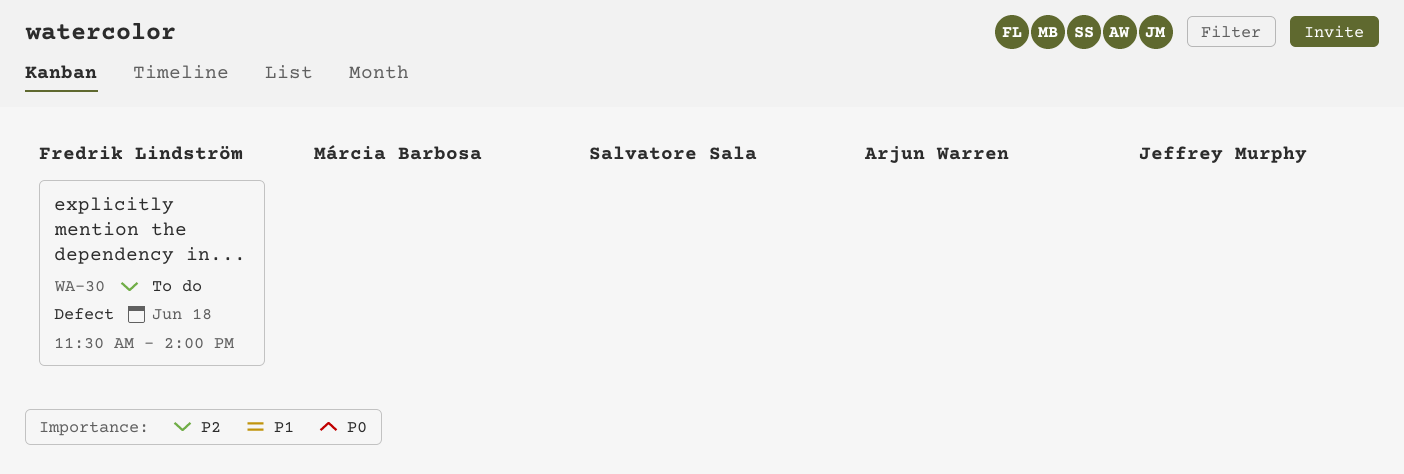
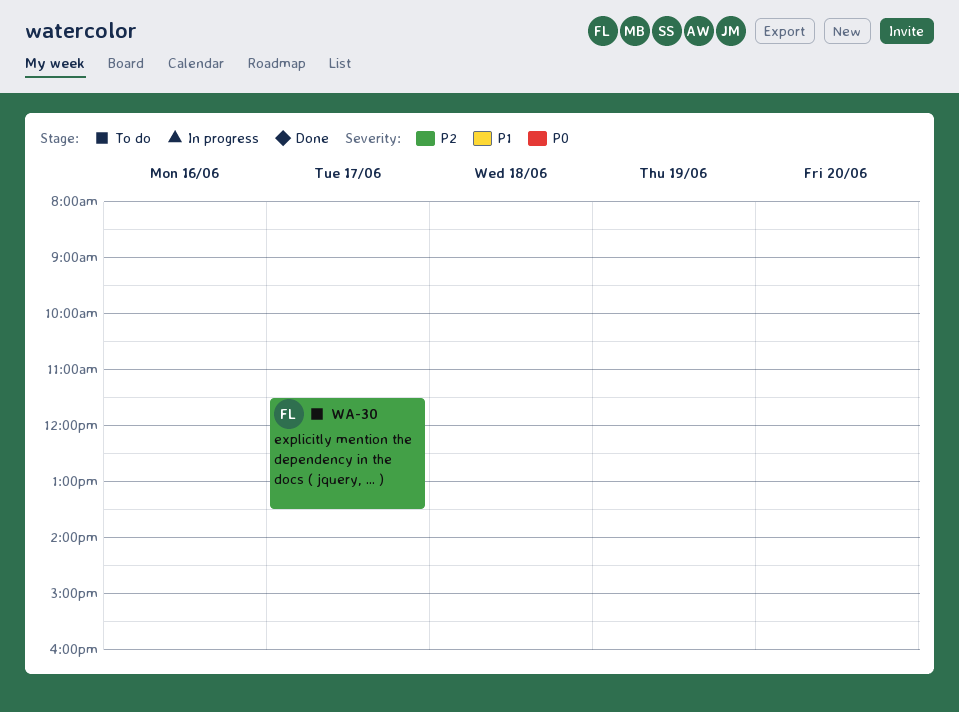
WA-30, day: Jun 18 -> Jun 17
WA-30, ends: 14:00 -> 13:30

